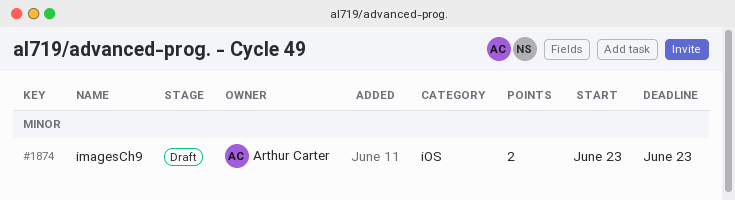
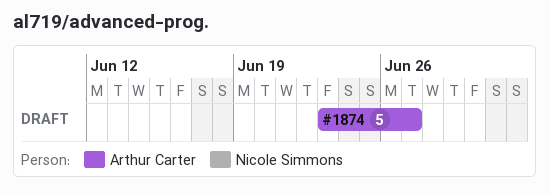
#1874, estimate: 2 -> 5
#1874, due: Jun 23 -> Jun 27

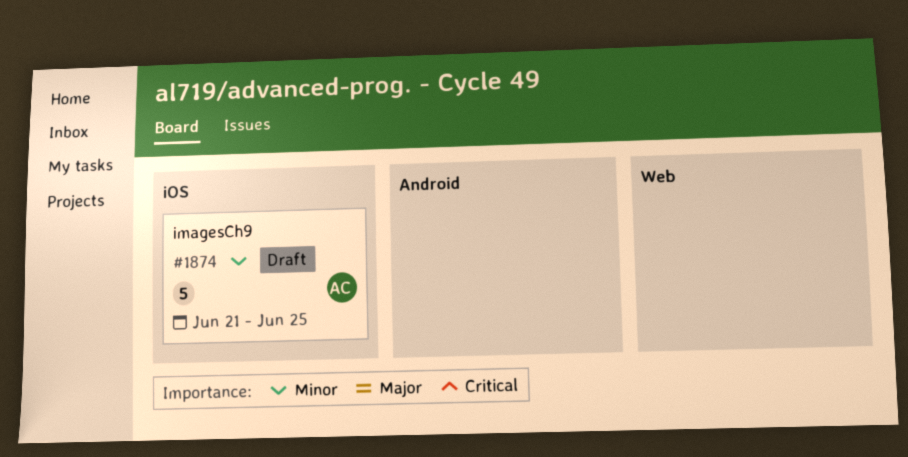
#1874, start: Jun 23 -> Jun 21
#1874, due: Jun 27 -> Jun 25

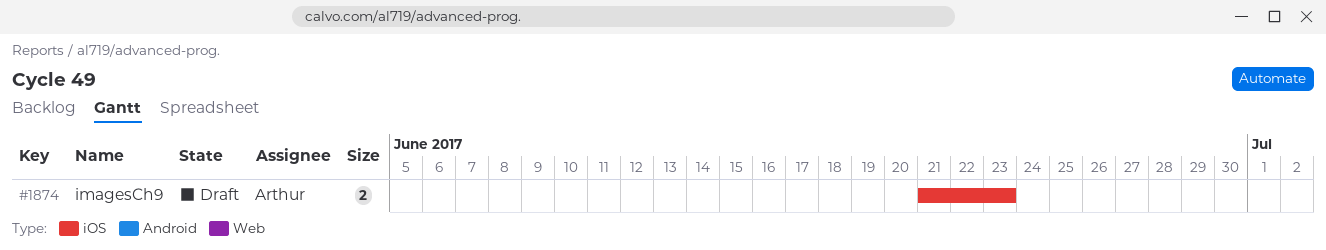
#1874, estimate: 5 -> 2
#1874, due: Jun 25 -> Jun 23

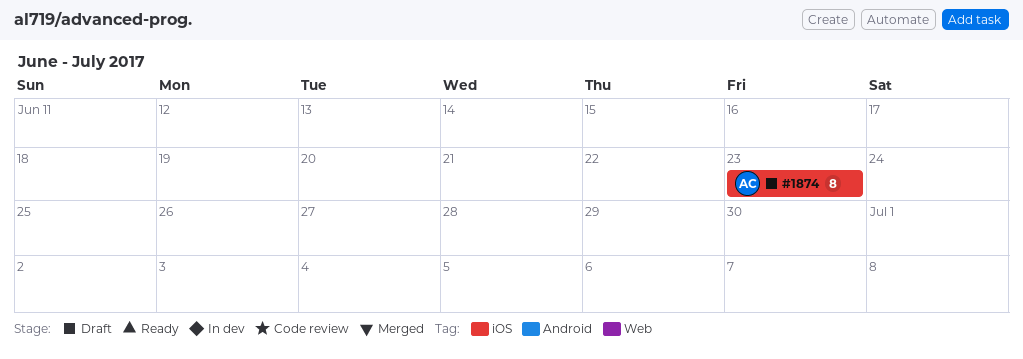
#1874, estimate: 2 -> 8
#1874, start: Jun 21 -> Jun 23

